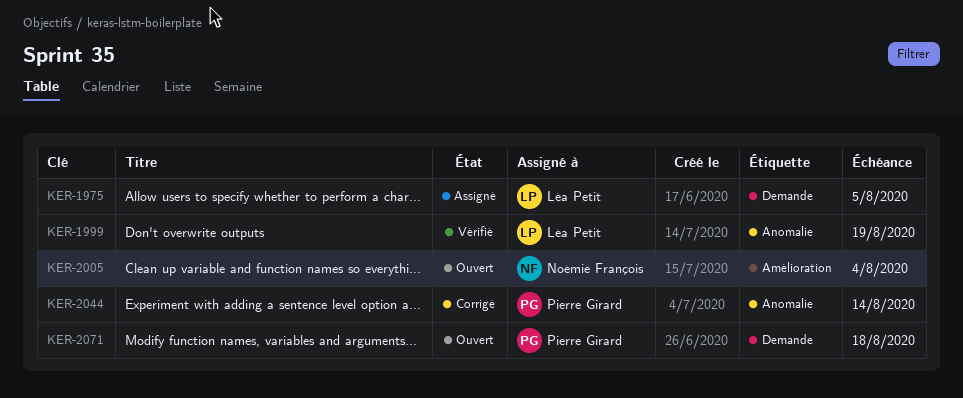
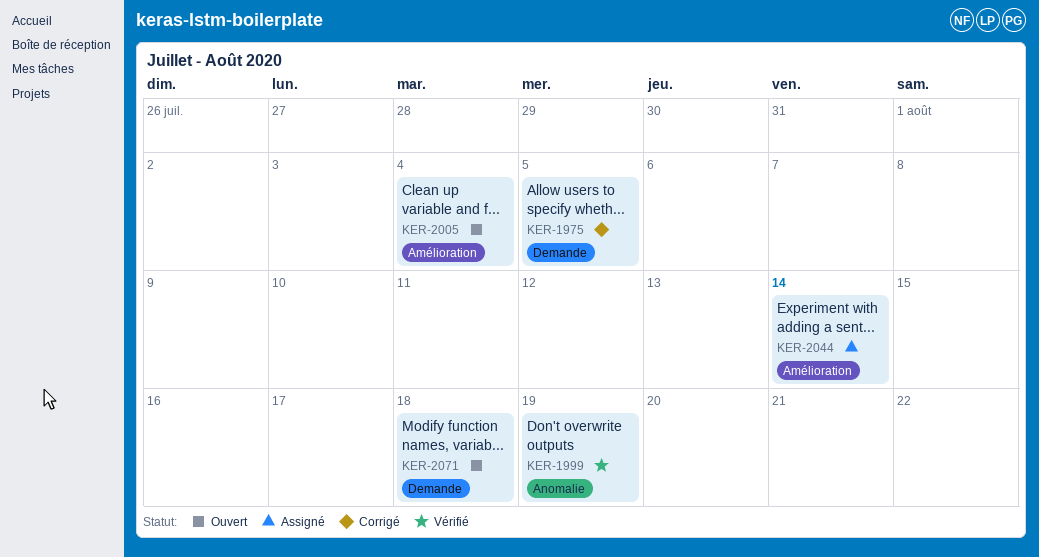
KER-1975, status: Assigné -> Corrigé
KER-2044, status: Corrigé -> Assigné
KER-2044, label: Anomalie -> Amélioration

